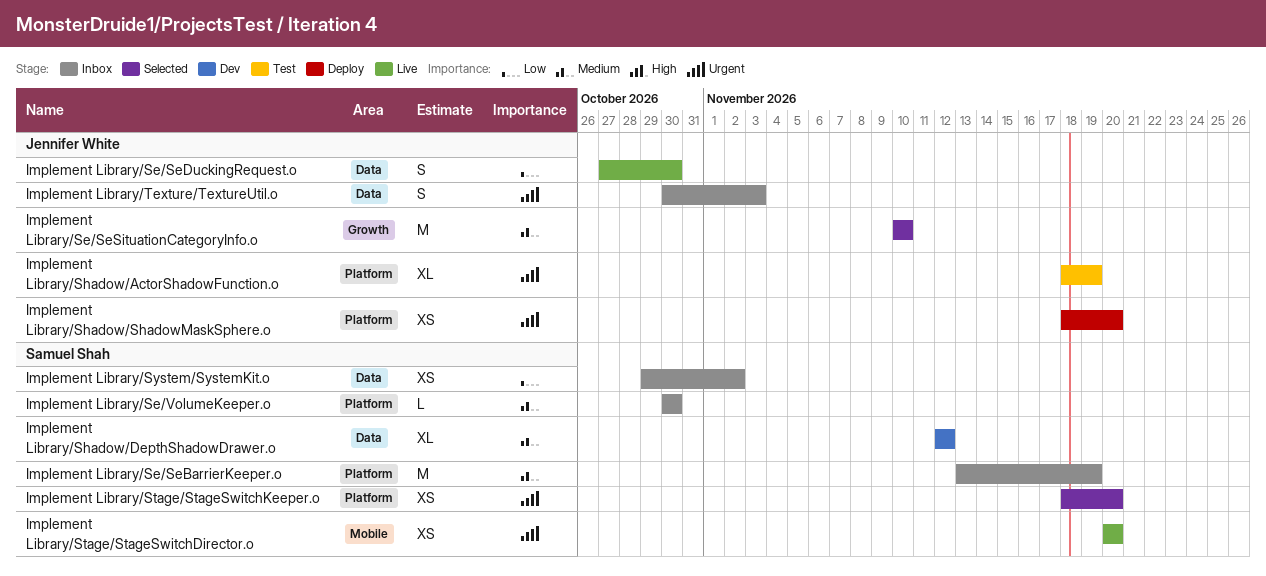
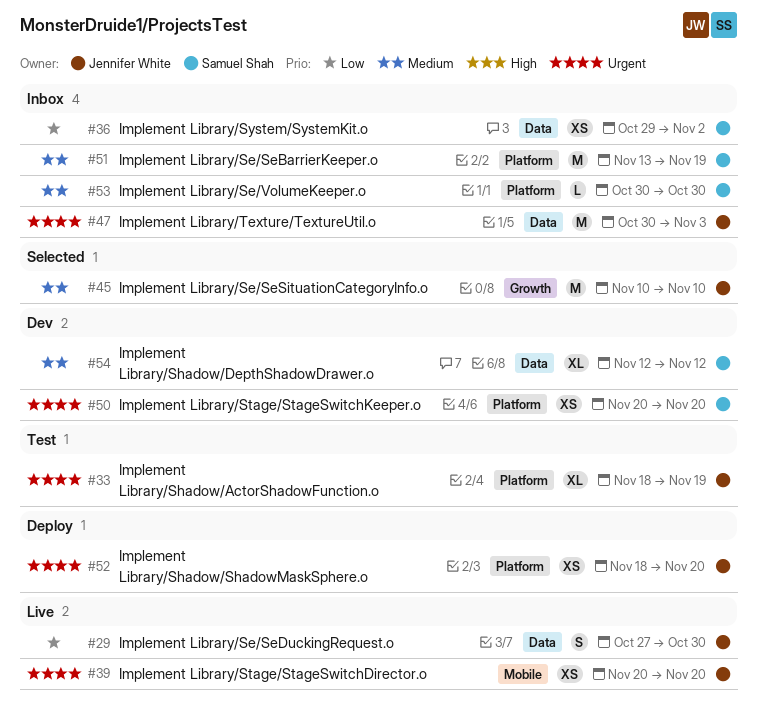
Implement Library/Stage/StageSwitchDirector.o, owner: Samuel Shah -> Jennifer White
Implement Library/Stage/StageSwitchKeeper.o, status: Selected -> Dev
Implement Library/Stage/StageSwitchKeeper.o, start: Nov 18 -> Nov 20
Implement Library/Texture/TextureUtil.o, estimate: S -> M

